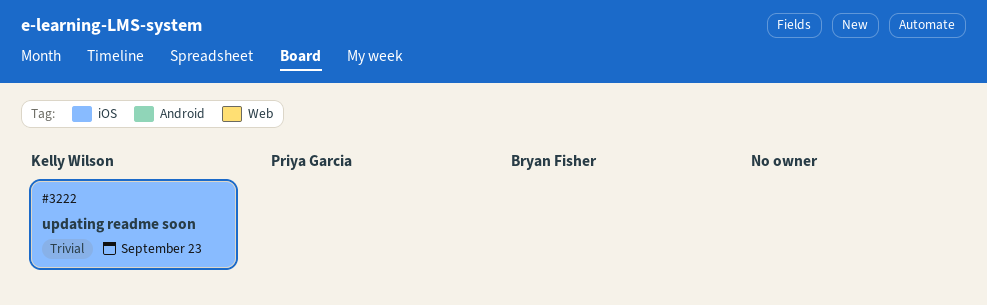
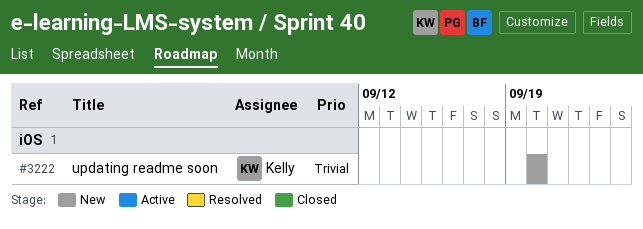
#3222, due: Sep 23 -> Sep 20

